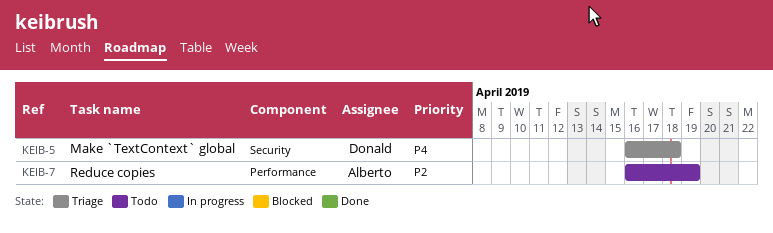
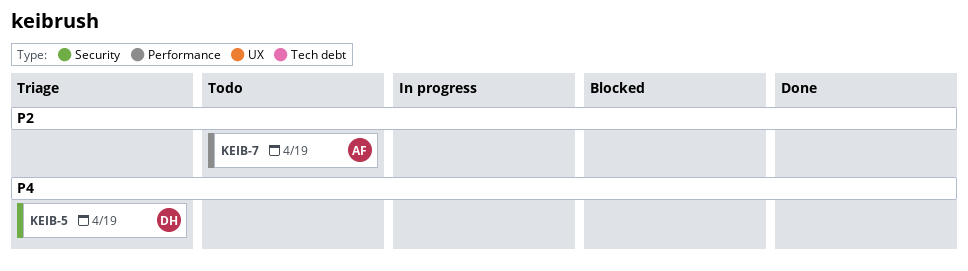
KEIB-5, due: Apr 18 -> Apr 19

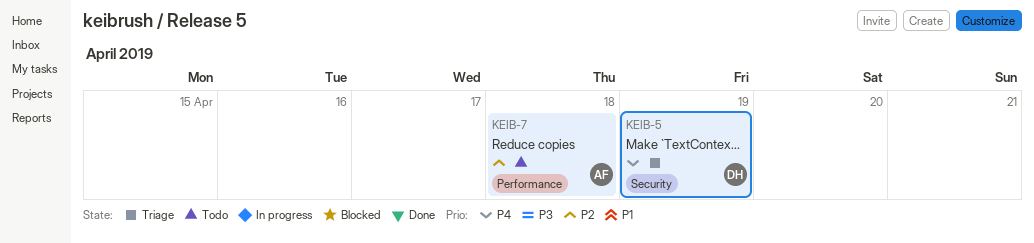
KEIB-7, due: Apr 19 -> Apr 18

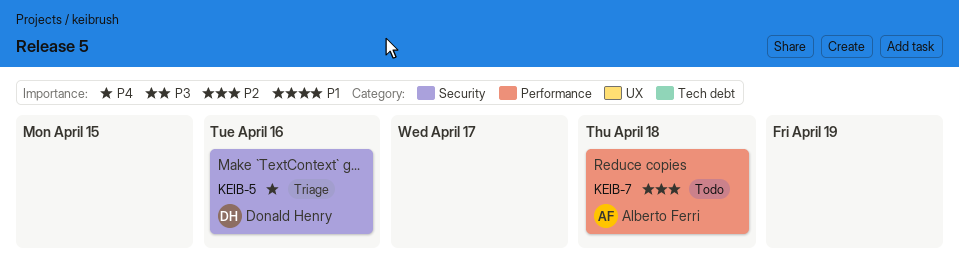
KEIB-5, due: Apr 19 -> Apr 16

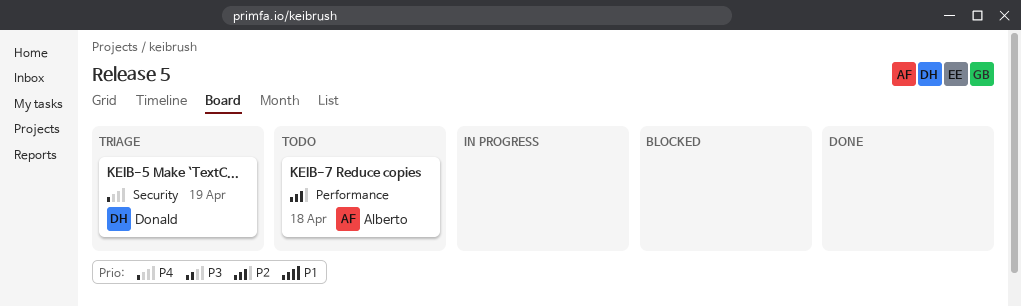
KEIB-5, due: Apr 16 -> Apr 19

